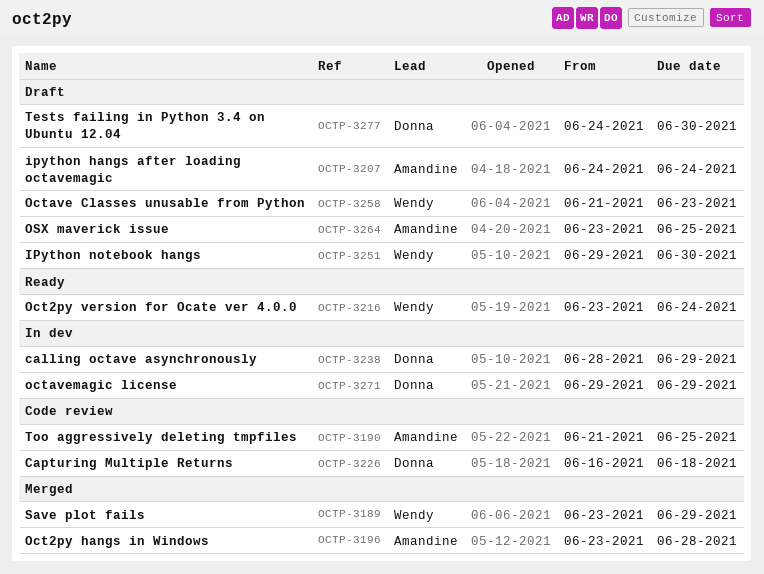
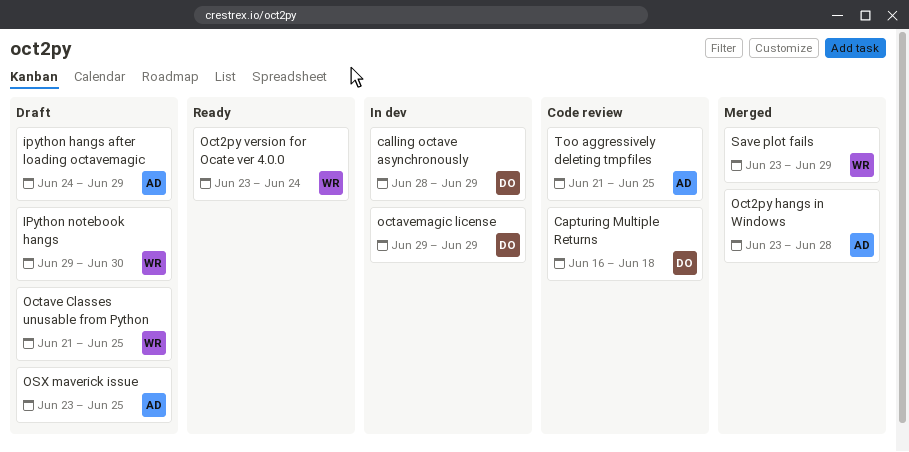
ipython hangs after loading octavemagic, due: Jun 24 -> Jun 29
Octave Classes unusable from Python, due: Jun 23 -> Jun 25
Tests failing in Python 3.4 on Ubuntu 12.04: present -> none

